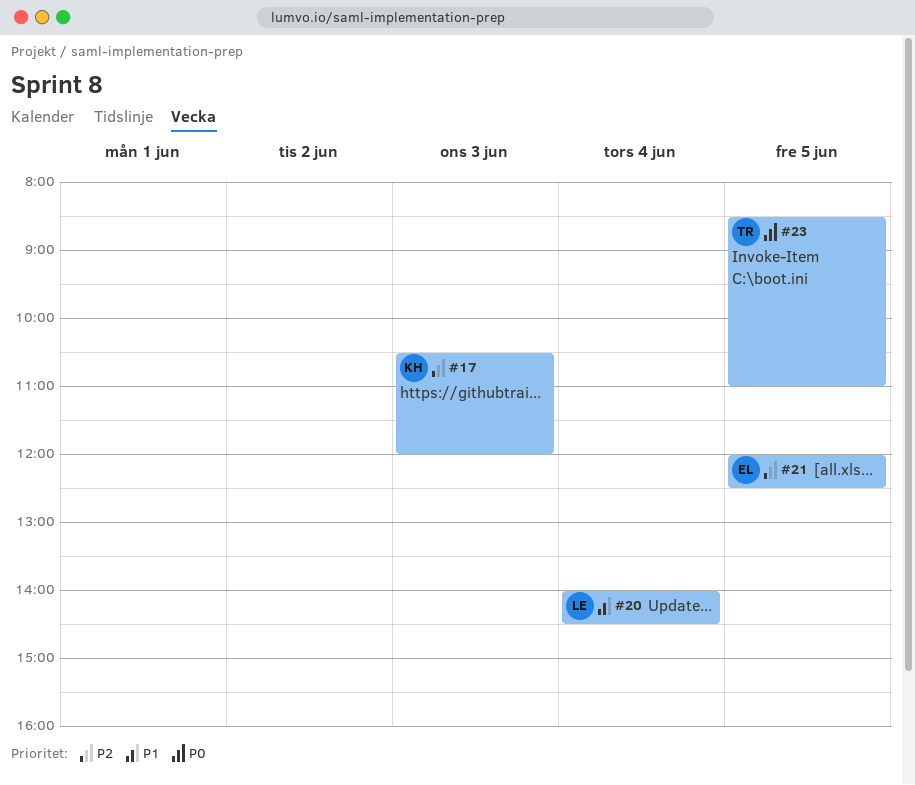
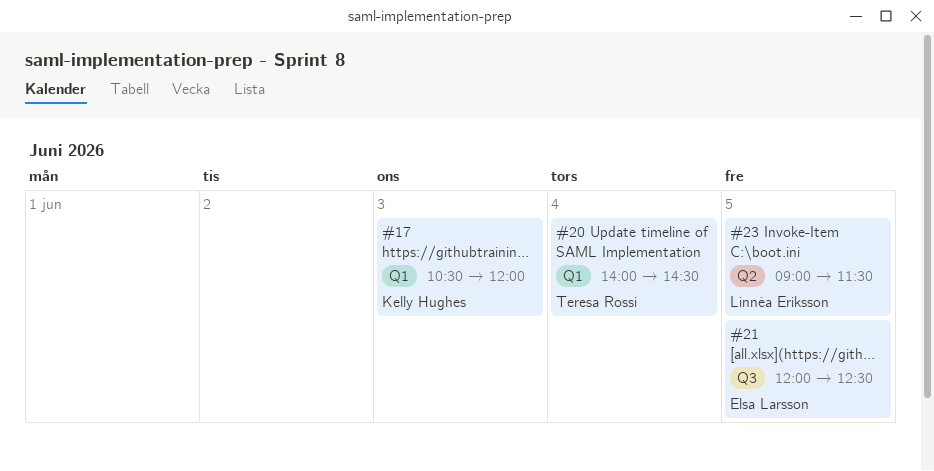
#20, owner: Linnéa Eriksson -> Teresa Rossi
#23, owner: Teresa Rossi -> Linnéa Eriksson
#23, begins: 08:30 -> 09:00
#23, ends: 11:00 -> 11:30

